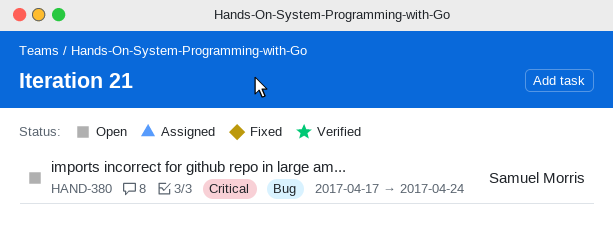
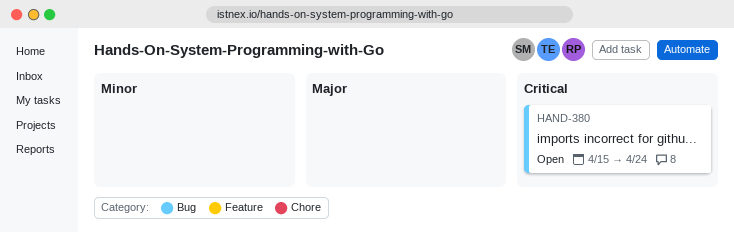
HAND-380, start: Apr 17 -> Apr 15

